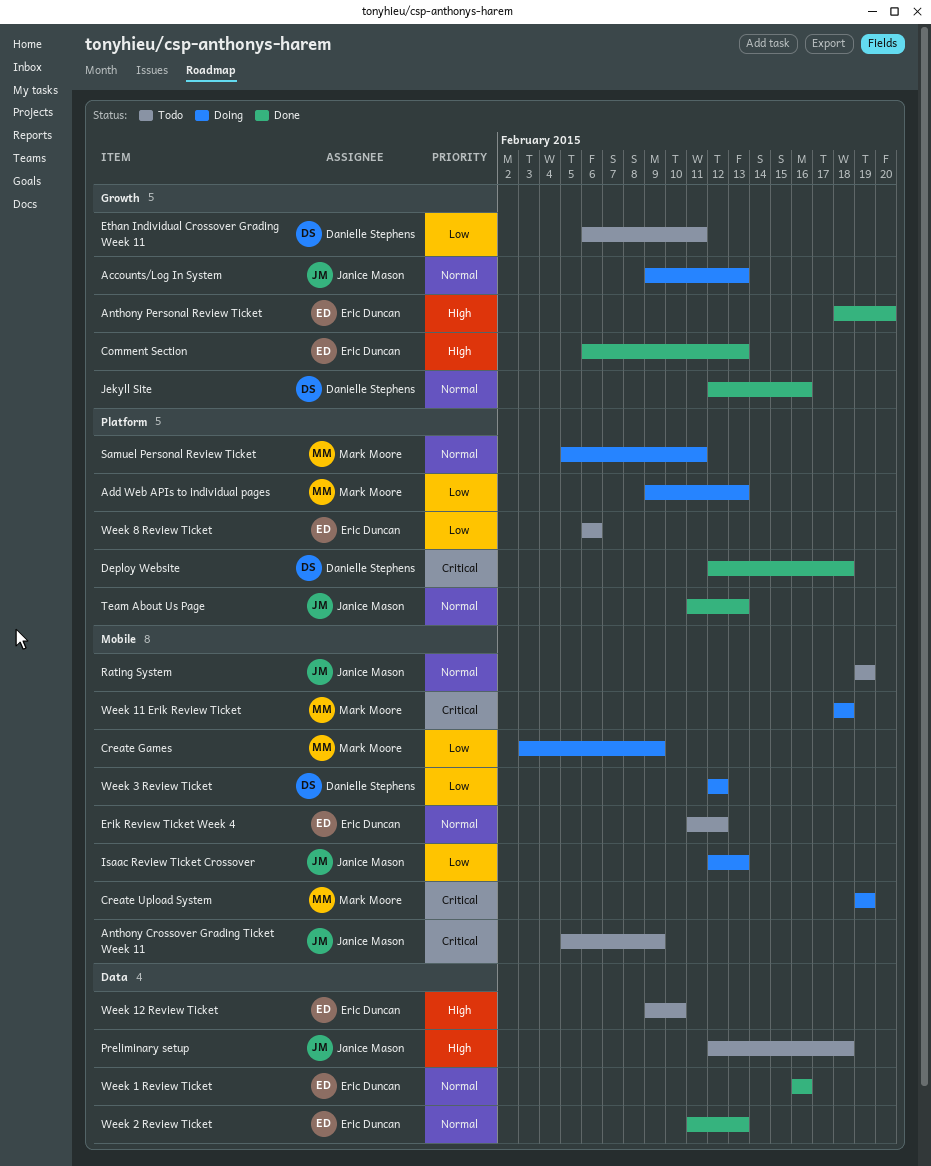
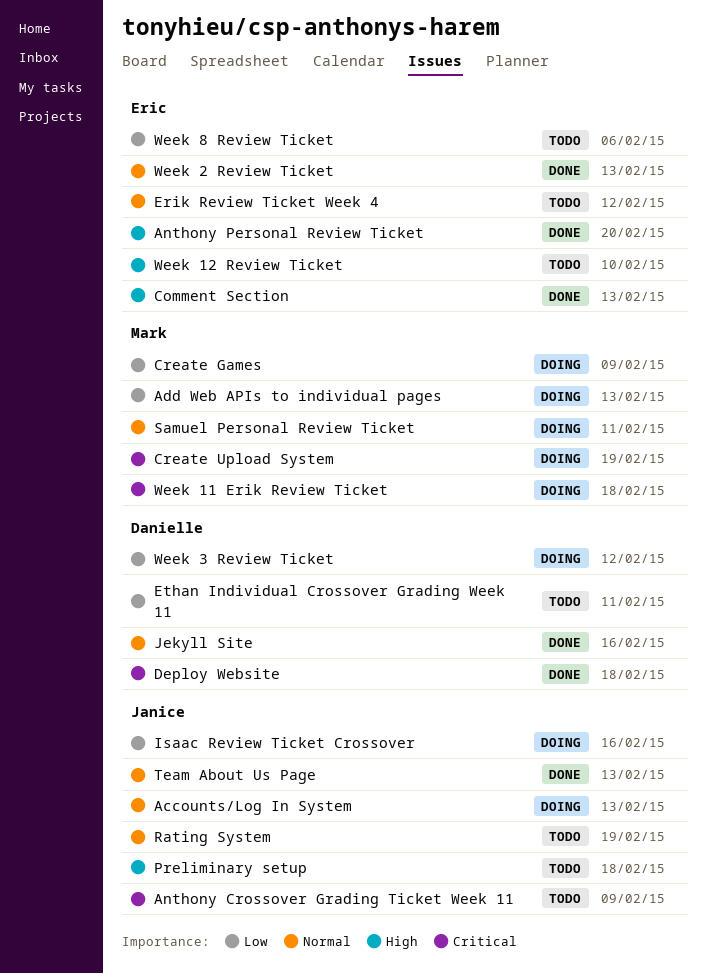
Isaac Review Ticket Crossover, due: Feb 13 -> Feb 16
Week 1 Review Ticket: present -> none

